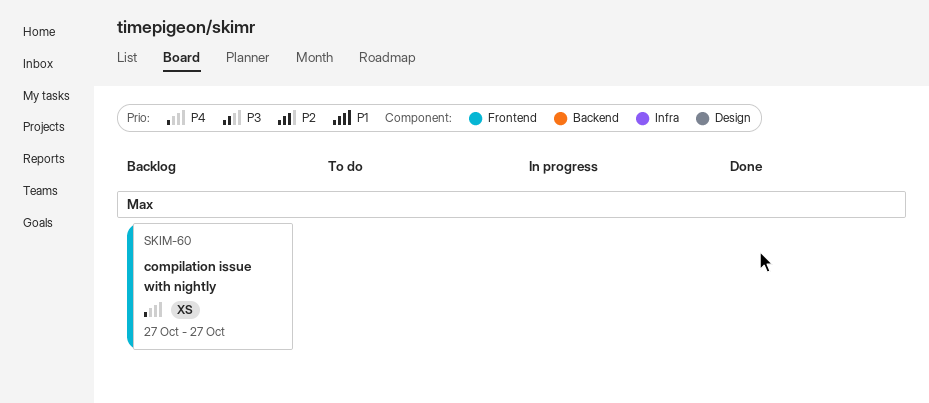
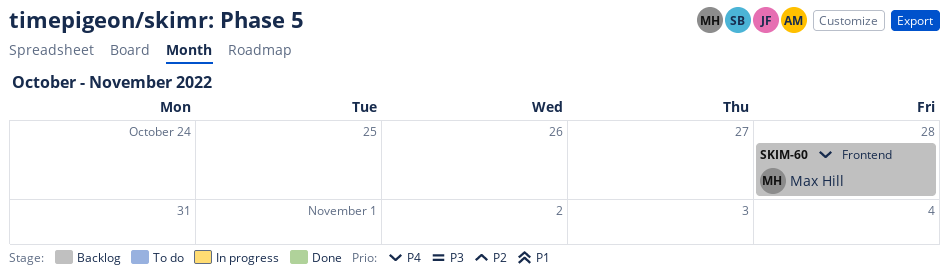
SKIM-60, due: Oct 27 -> Oct 28

